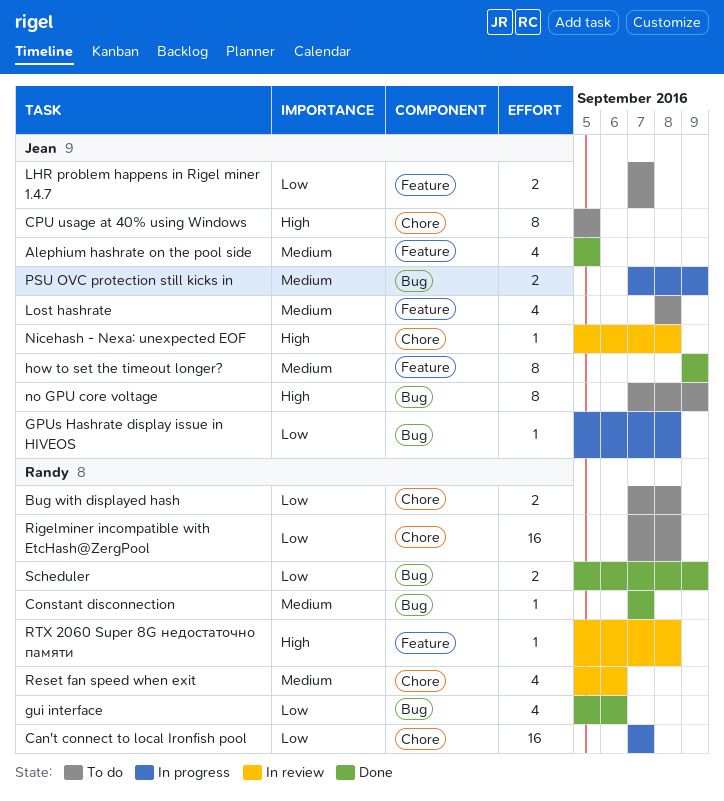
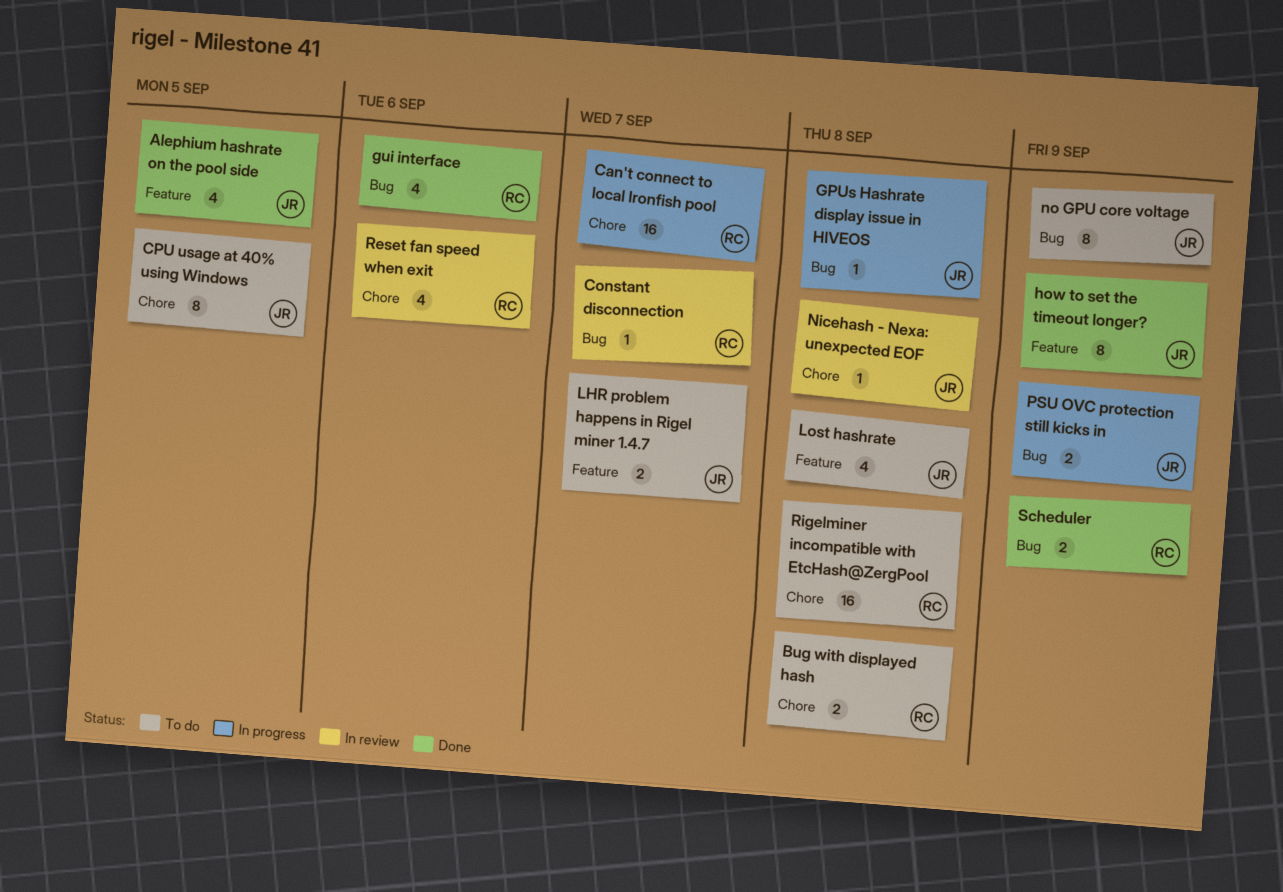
Constant disconnection, status: Done -> In review
RTX 2060 Super 8G недостаточно памяти: present -> none

